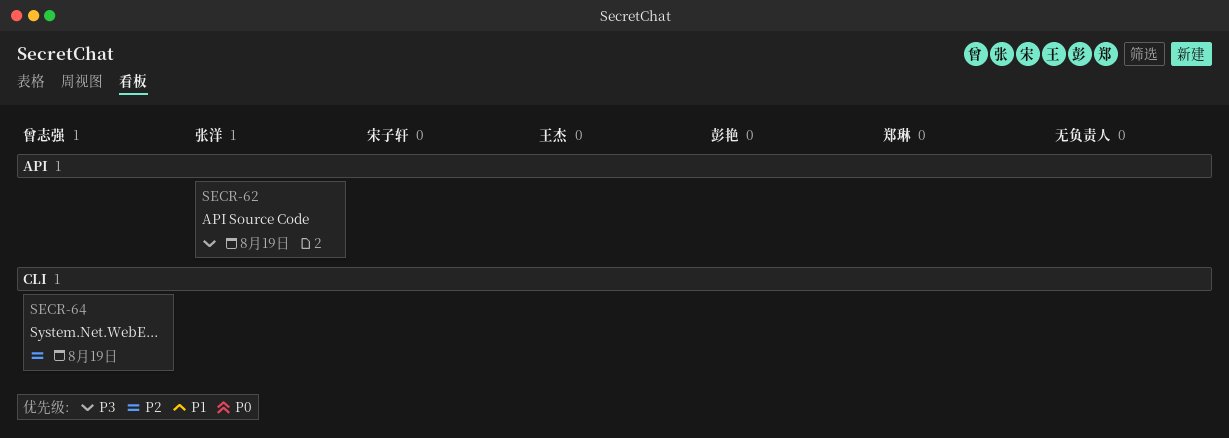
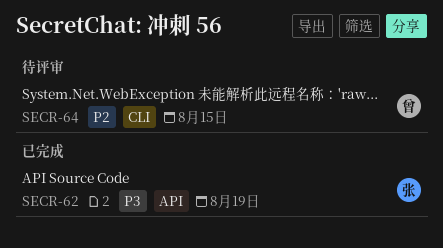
SECR-64, due: Aug 19 -> Aug 15

